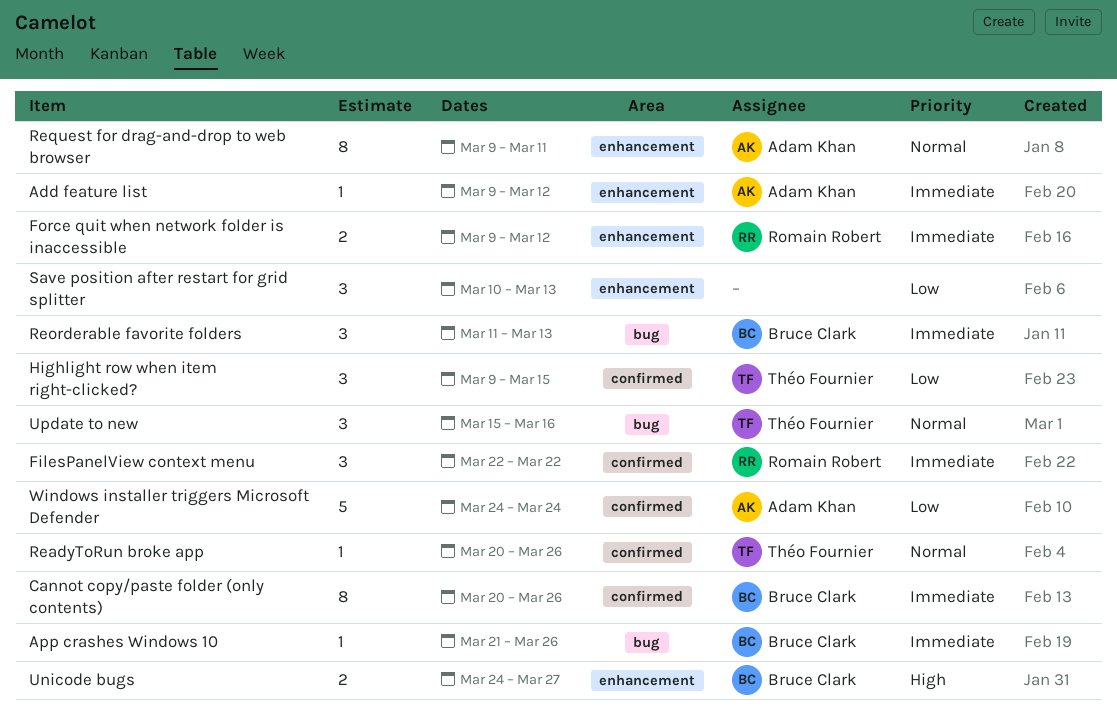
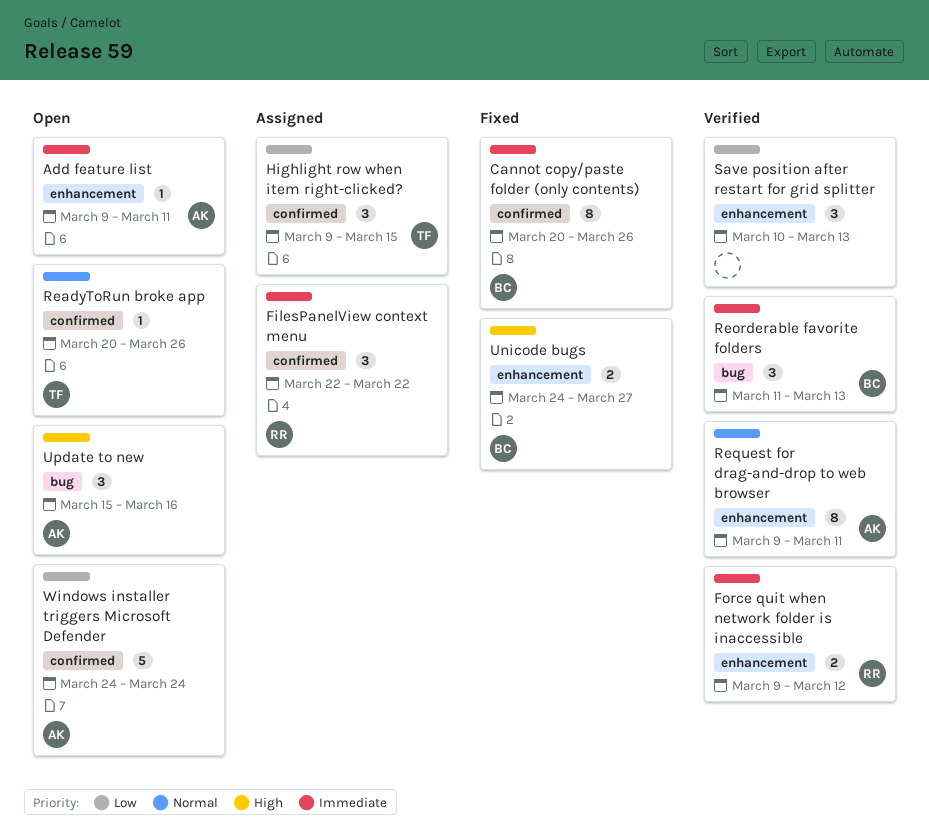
Add feature list, due: Mar 12 -> Mar 11
App crashes Windows 10: present -> none
Update to new, owner: Théo Fournier -> Adam Khan
Update to new, priority: Normal -> High

